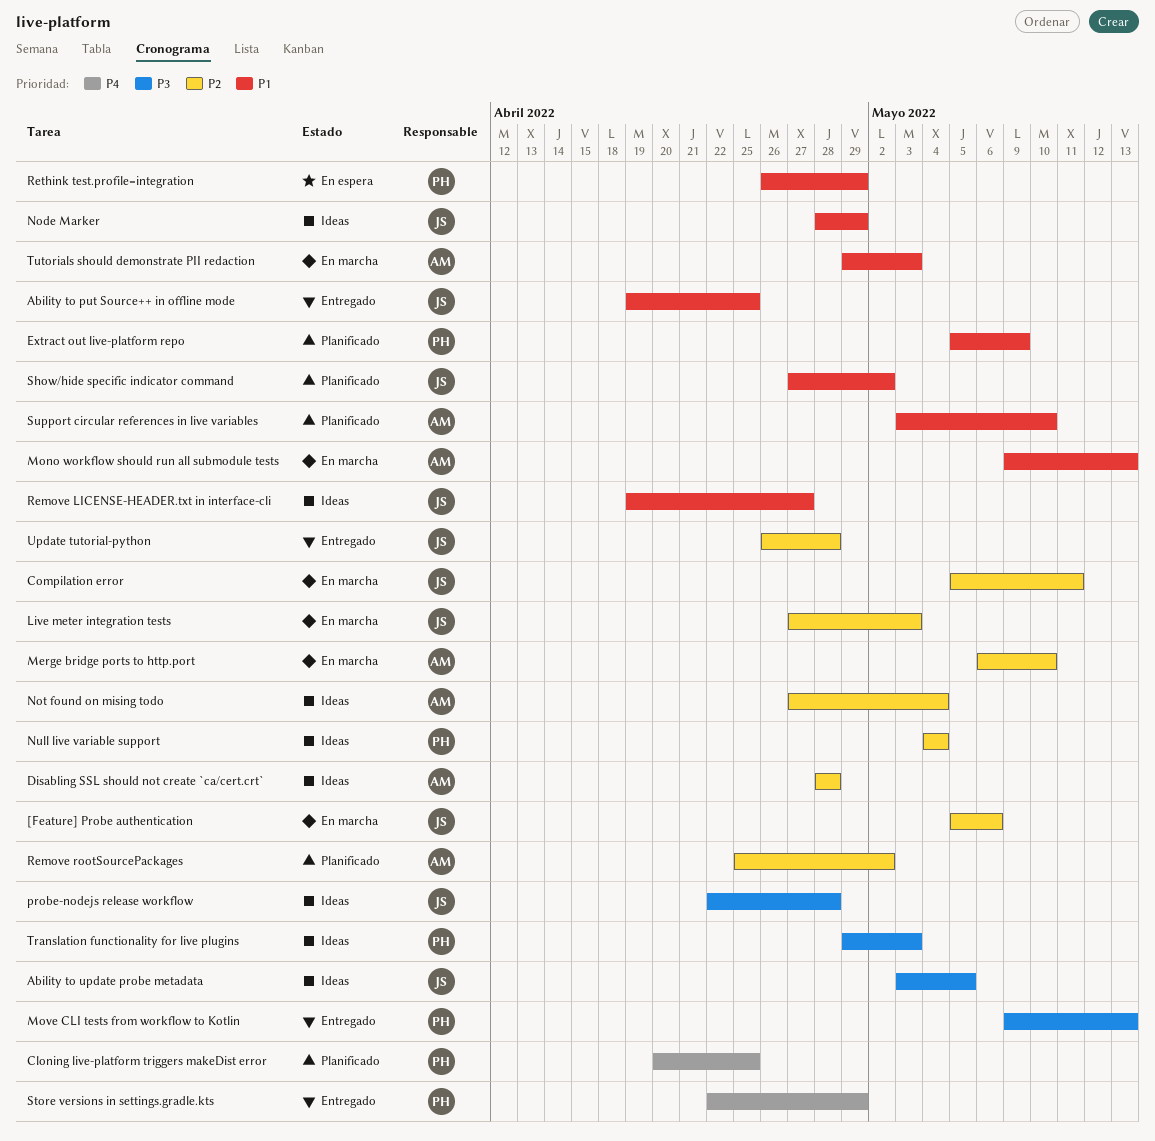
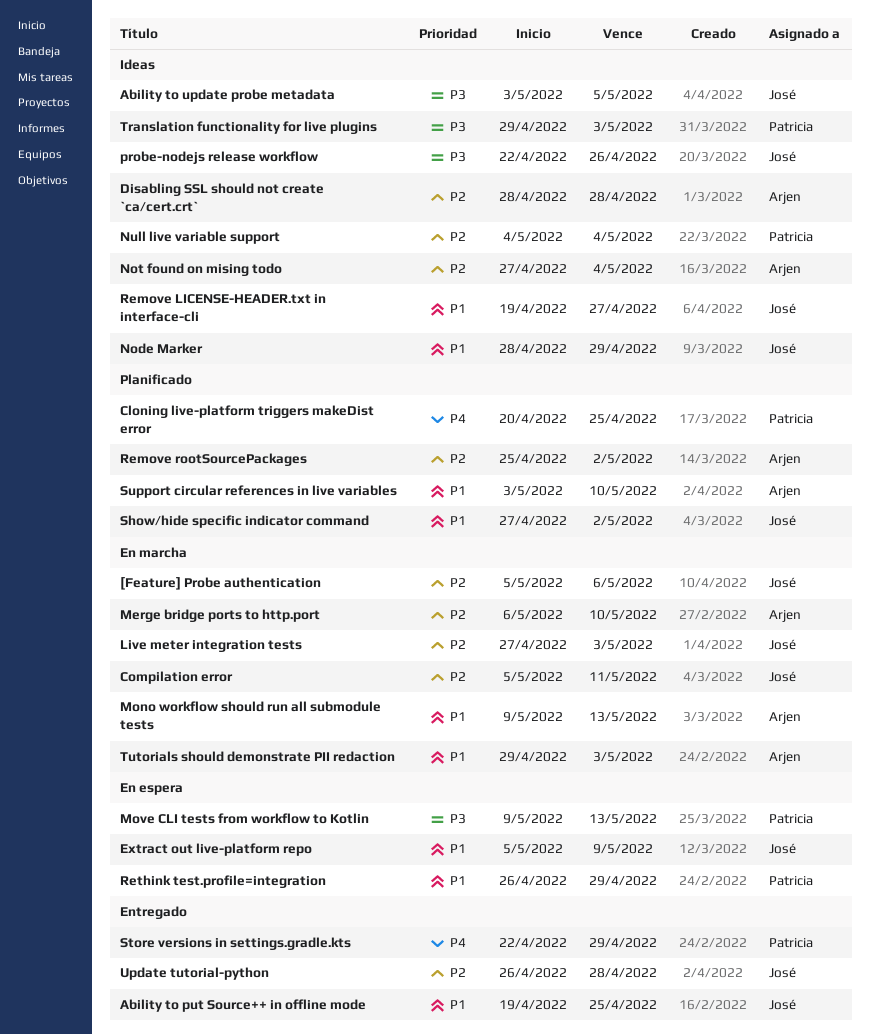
Extract out live-platform repo, status: Planificado -> En espera
Extract out live-platform repo, owner: Patricia -> José
Move CLI tests from workflow to Kotlin, status: Entregado -> En espera
probe-nodejs release workflow, due: Apr 28 -> Apr 26

